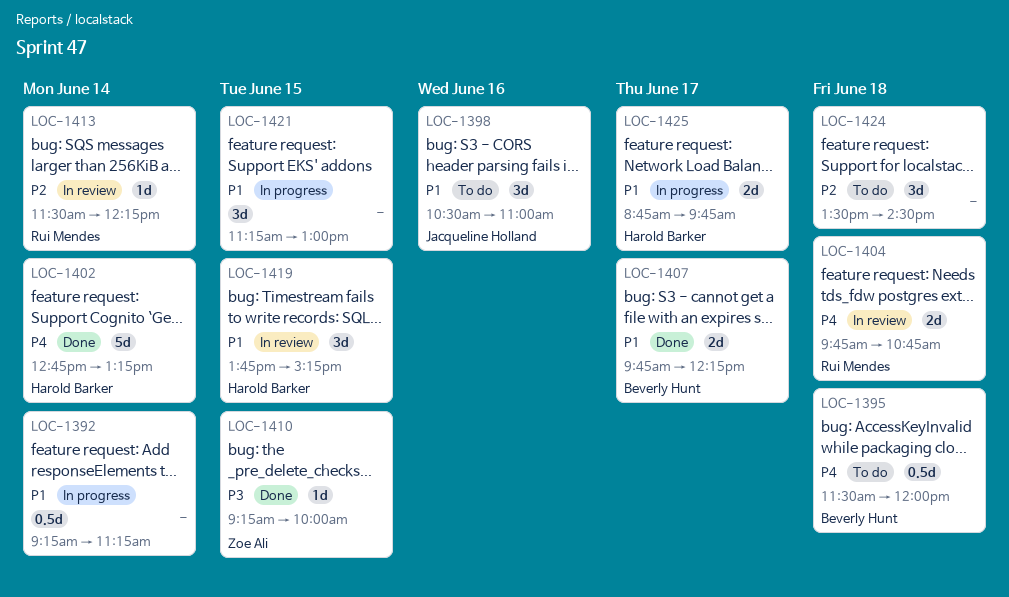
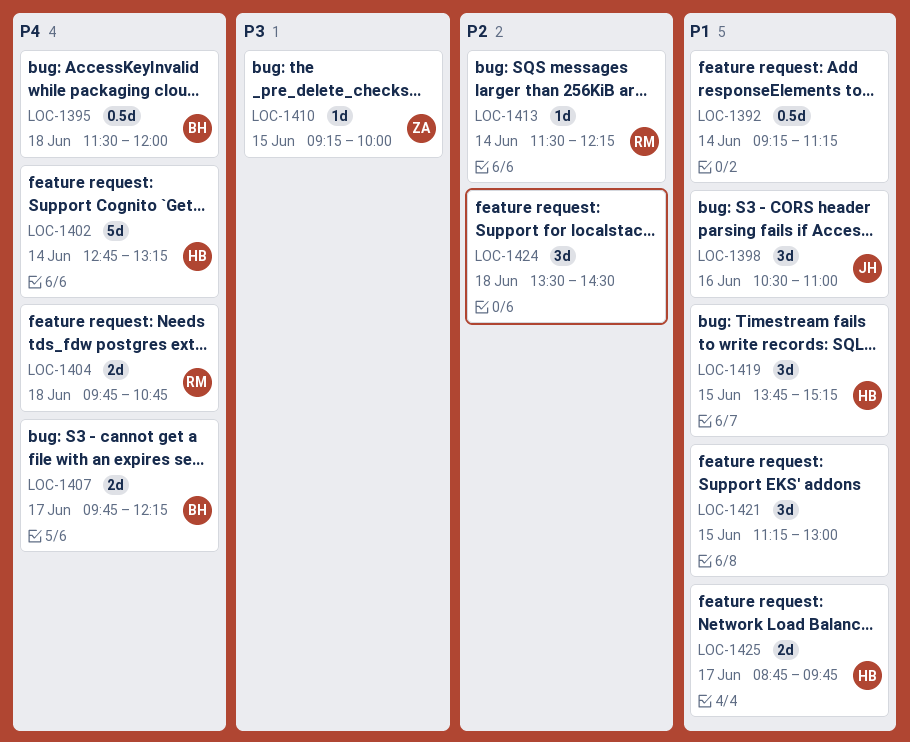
LOC-1407, priority: P1 -> P4

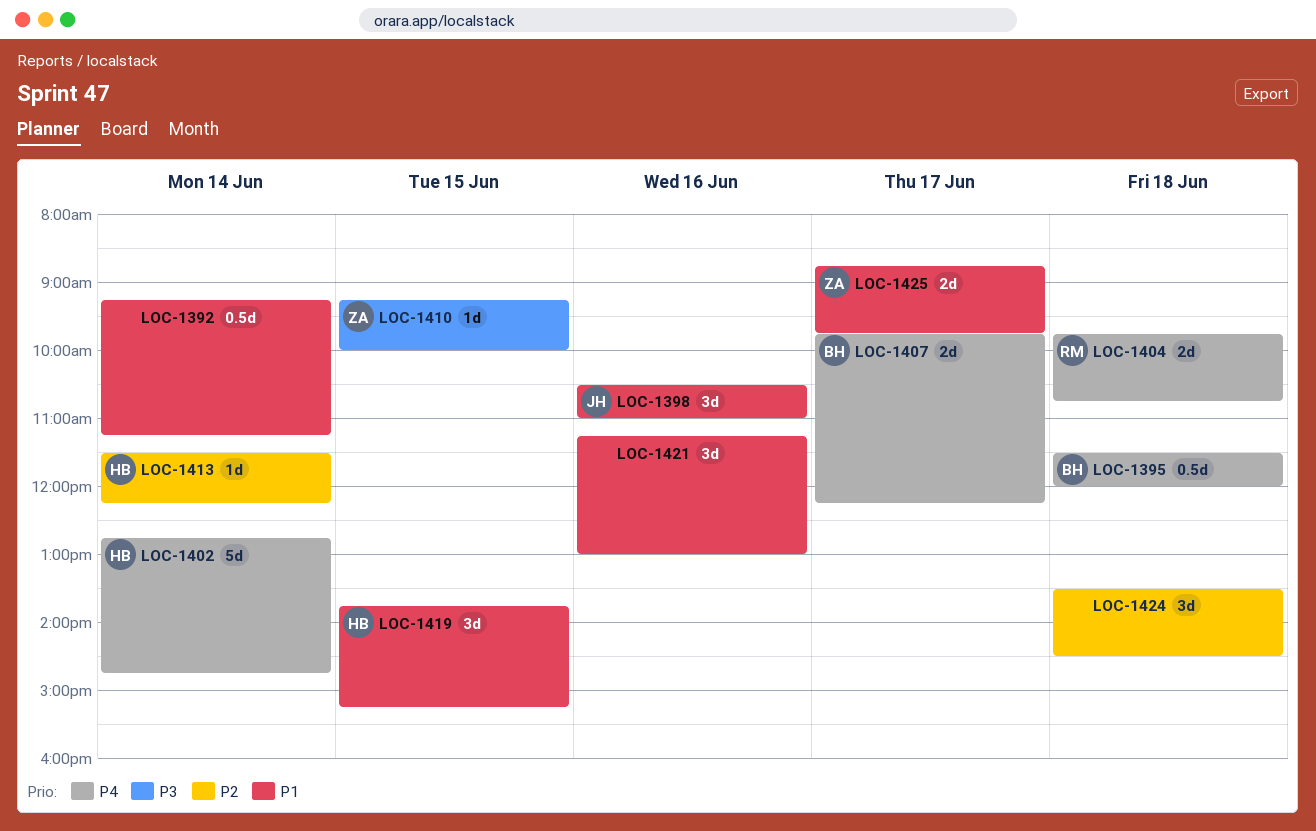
LOC-1402, ends: 13:15 -> 14:45
LOC-1413, owner: RM -> HB
LOC-1421, day: Jun 15 -> Jun 16
LOC-1425, owner: HB -> ZA

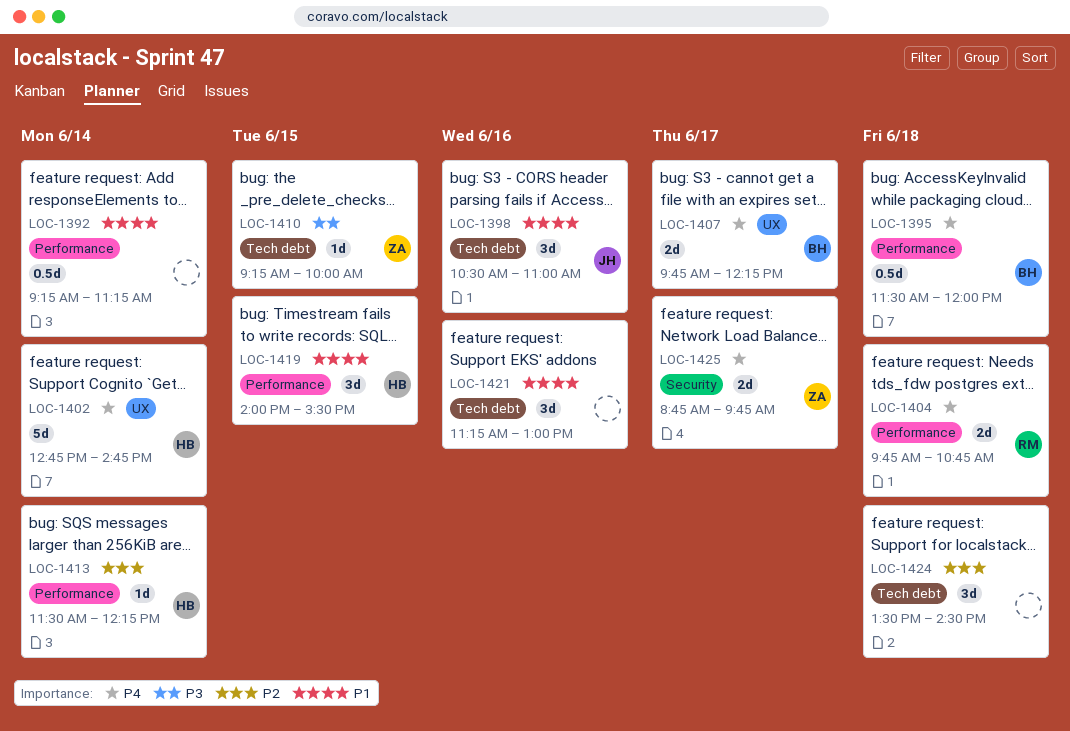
LOC-1419, begins: 13:45 -> 14:00
LOC-1419, ends: 15:15 -> 15:30
LOC-1425, priority: P1 -> P4

